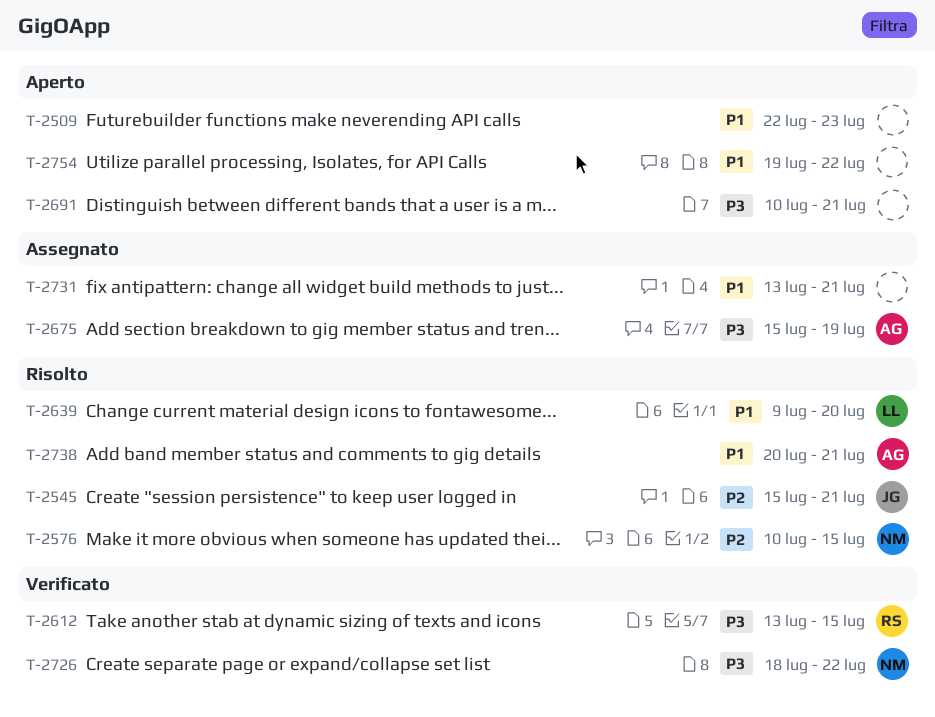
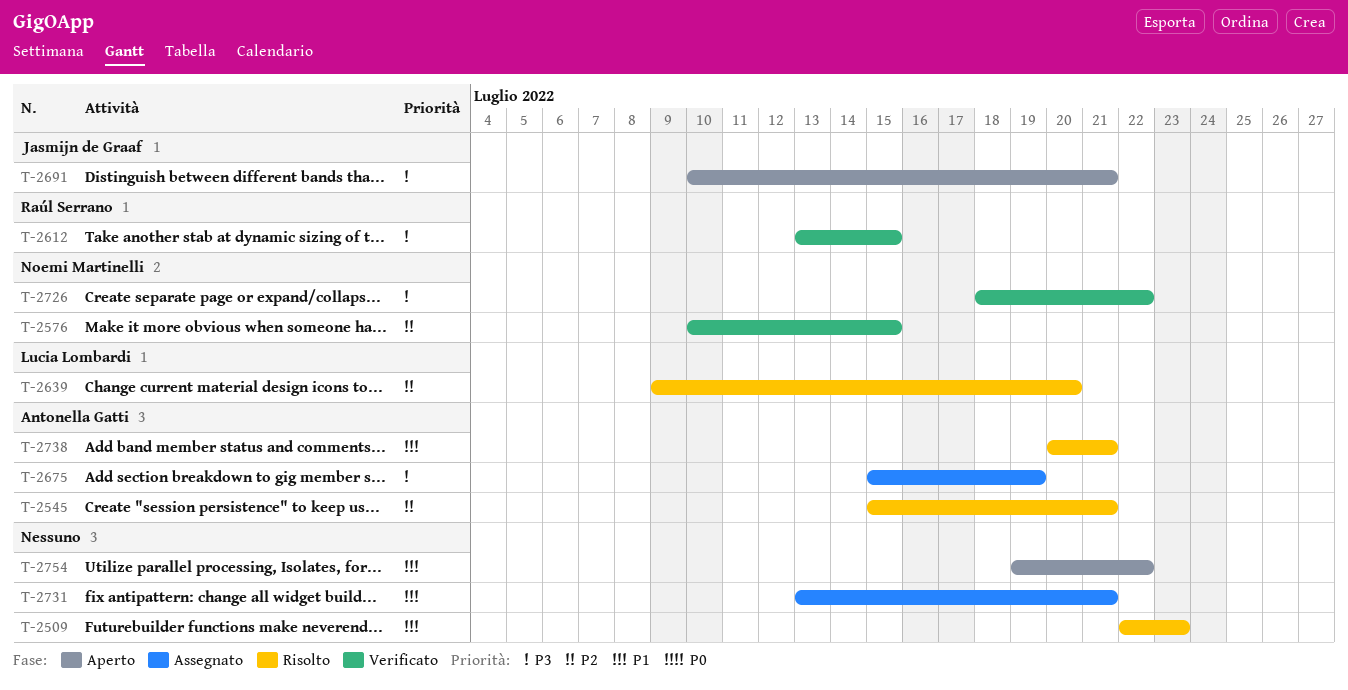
T-2509, status: Aperto -> Risolto
T-2545, owner: Jasmijn de Graaf -> Antonella Gatti
T-2576, status: Risolto -> Verificato
T-2639, priority: P1 -> P2
T-2691, owner: none -> Jasmijn de Graaf

